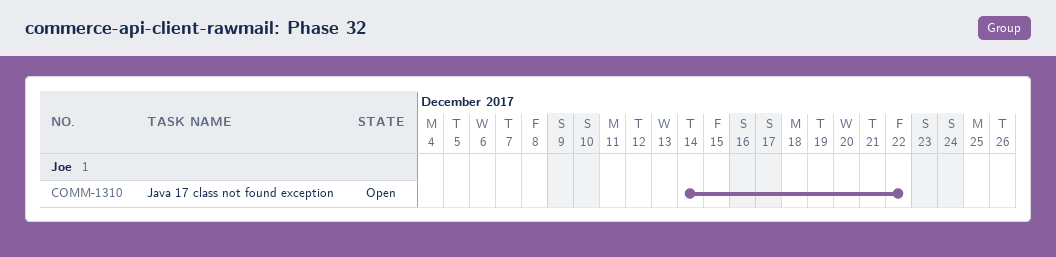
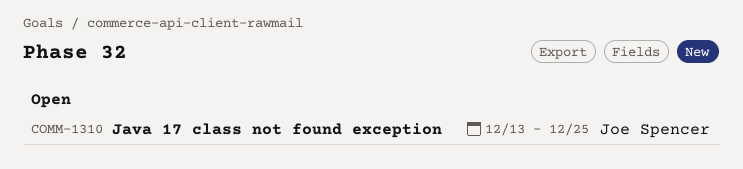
COMM-1310, start: Dec 14 -> Dec 13
COMM-1310, due: Dec 22 -> Dec 25

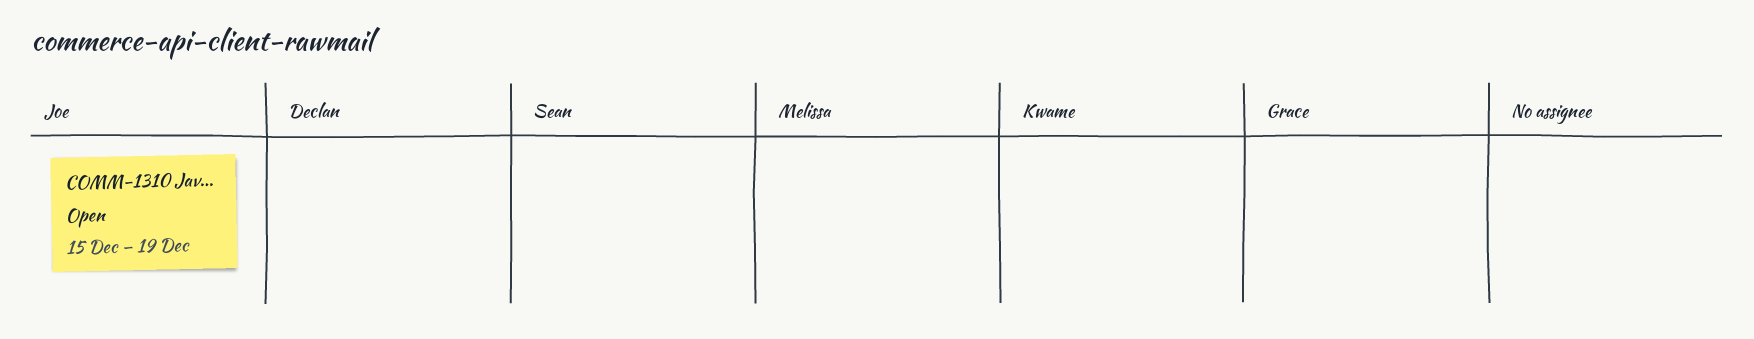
COMM-1310, start: Dec 13 -> Dec 15
COMM-1310, due: Dec 25 -> Dec 19

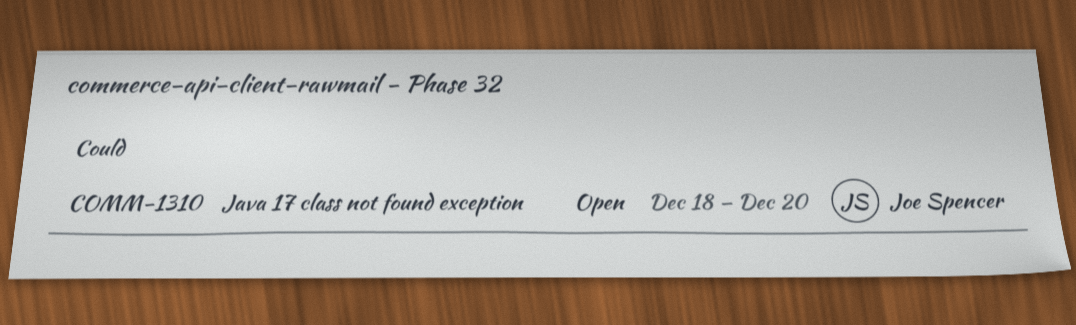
COMM-1310, start: Dec 15 -> Dec 18
COMM-1310, due: Dec 19 -> Dec 20

